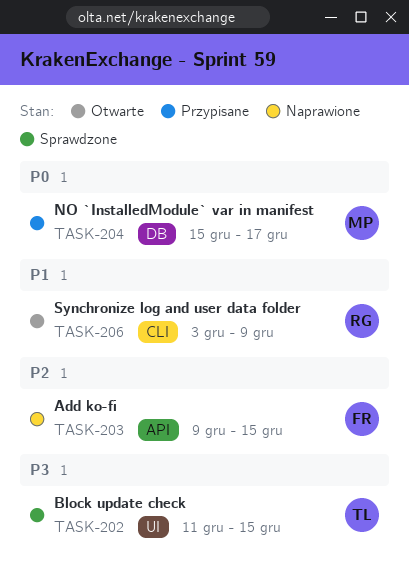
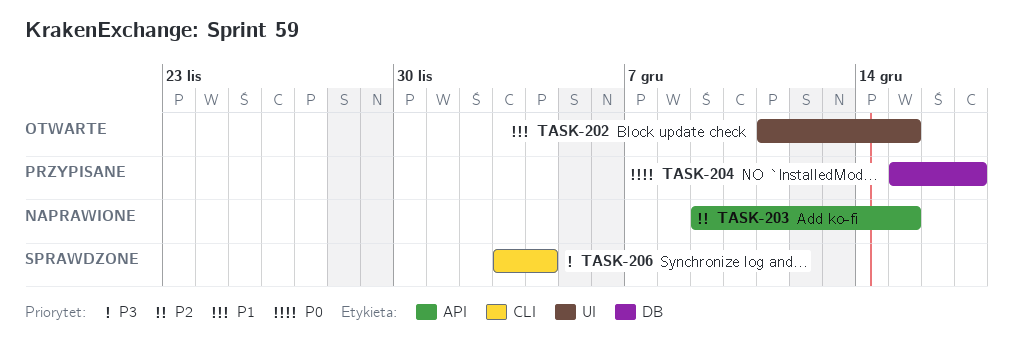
TASK-202, status: Sprawdzone -> Otwarte
TASK-202, priority: P3 -> P1
TASK-206, status: Otwarte -> Sprawdzone
TASK-206, priority: P1 -> P3
TASK-206, due: Dec 9 -> Dec 4

